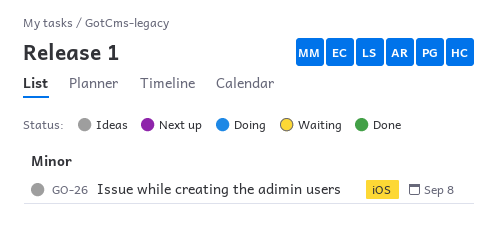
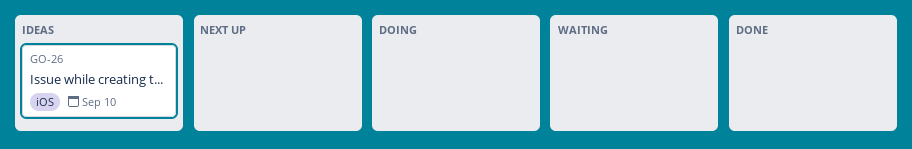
GO-26, due: Sep 8 -> Sep 10

